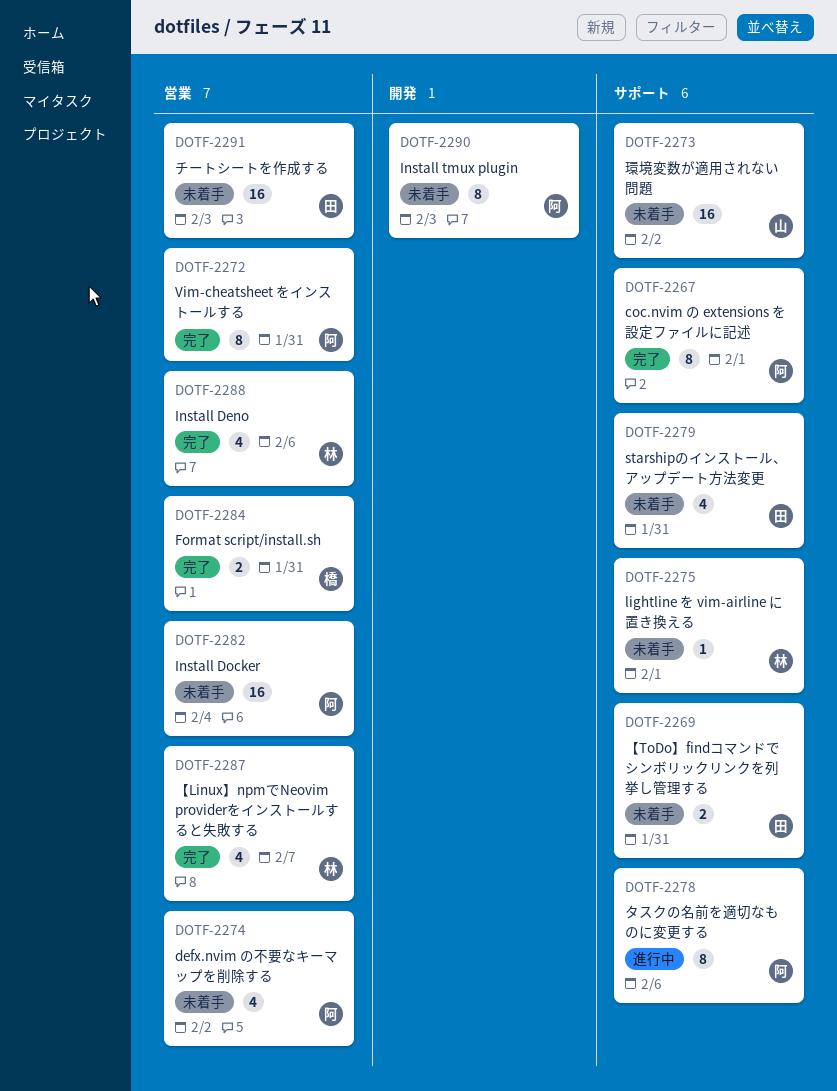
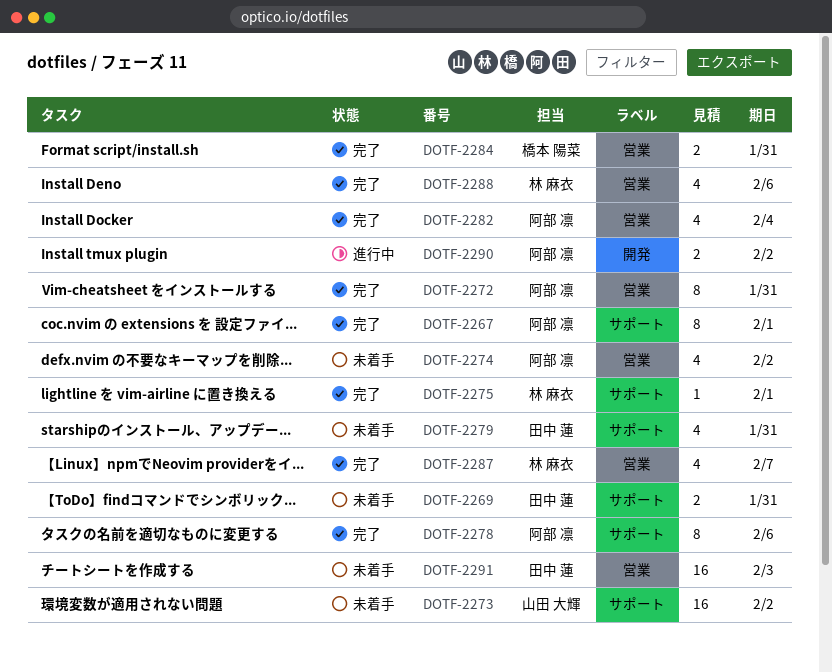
DOTF-2275, status: 未着手 -> 完了
DOTF-2278, status: 進行中 -> 完了
DOTF-2282, status: 未着手 -> 完了
DOTF-2282, estimate: 16 -> 4
DOTF-2290, status: 未着手 -> 進行中
DOTF-2290, estimate: 8 -> 2
DOTF-2290, due: Feb 3 -> Feb 2

